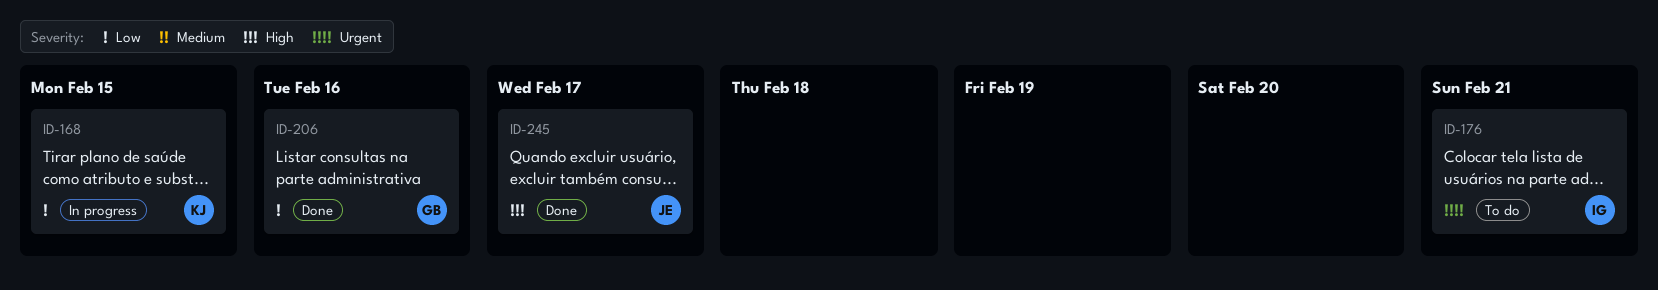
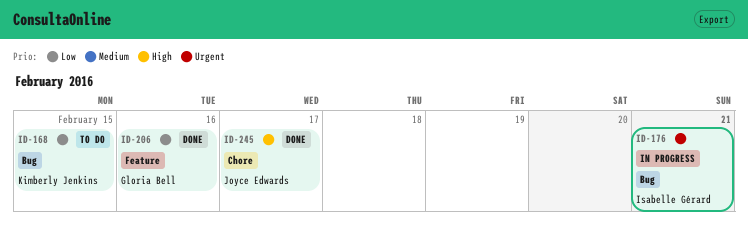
ID-168, status: In progress -> To do
ID-176, status: To do -> In progress

